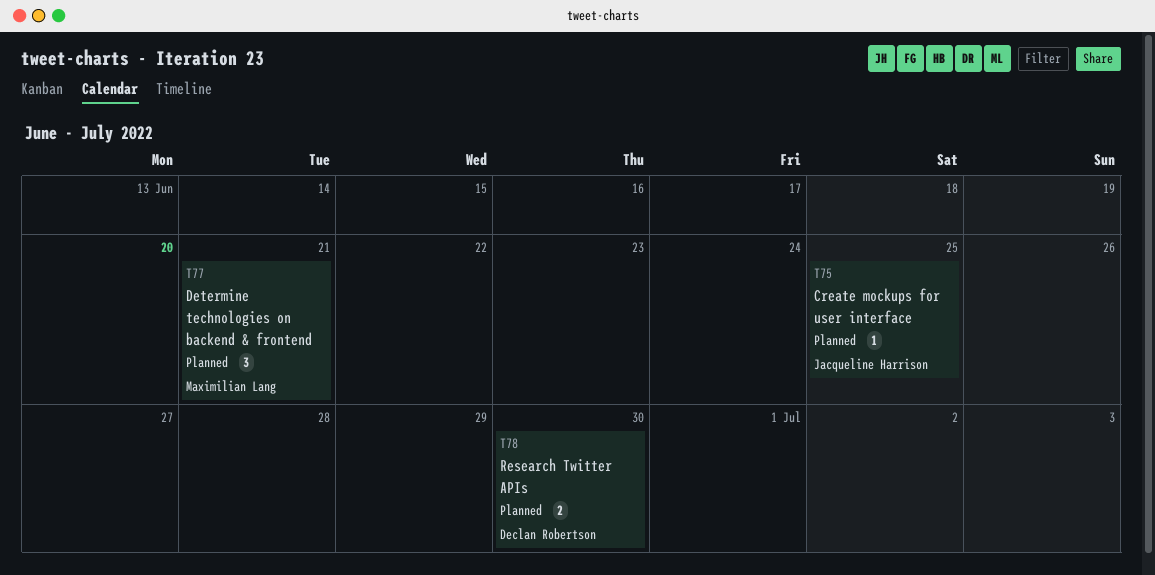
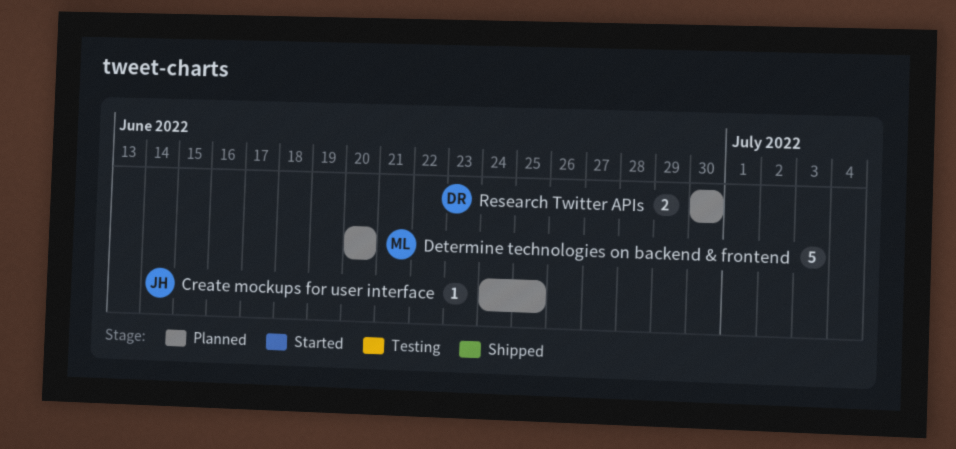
Determine technologies on backend & frontend, estimate: 3 -> 5
Determine technologies on backend & frontend, due: Jun 21 -> Jun 20

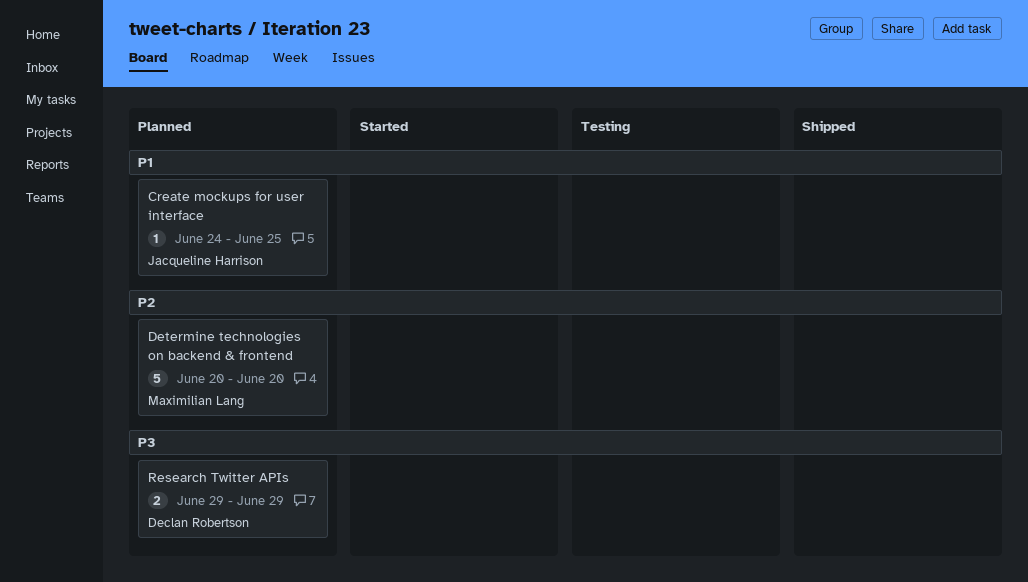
Research Twitter APIs, start: Jun 30 -> Jun 29
Research Twitter APIs, due: Jun 30 -> Jun 29

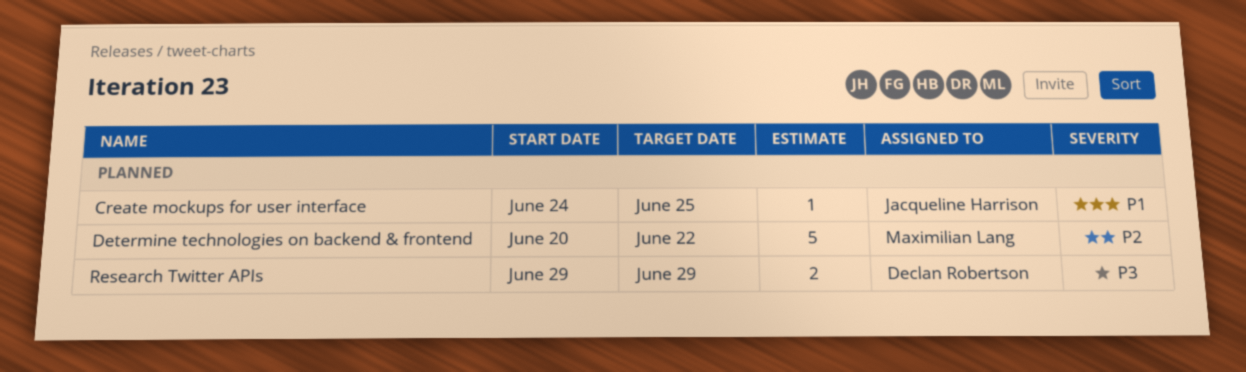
Determine technologies on backend & frontend, due: Jun 20 -> Jun 22

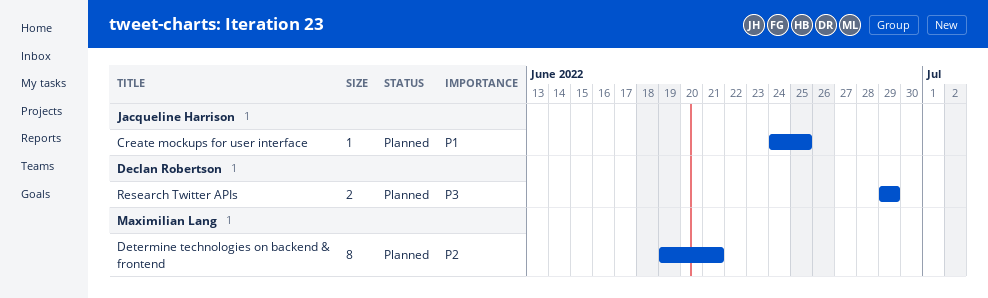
Determine technologies on backend & frontend, estimate: 5 -> 8
Determine technologies on backend & frontend, start: Jun 20 -> Jun 19
Determine technologies on backend & frontend, due: Jun 22 -> Jun 21

